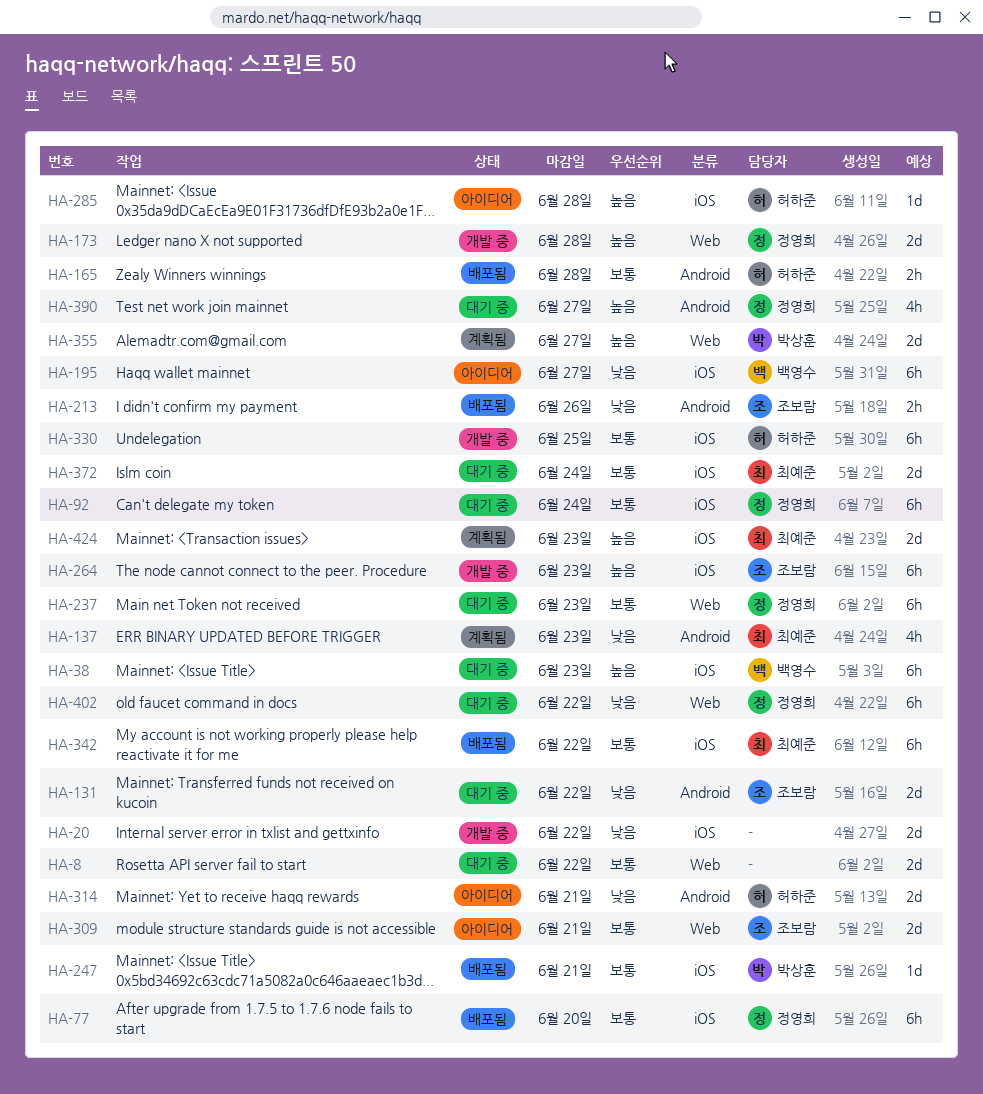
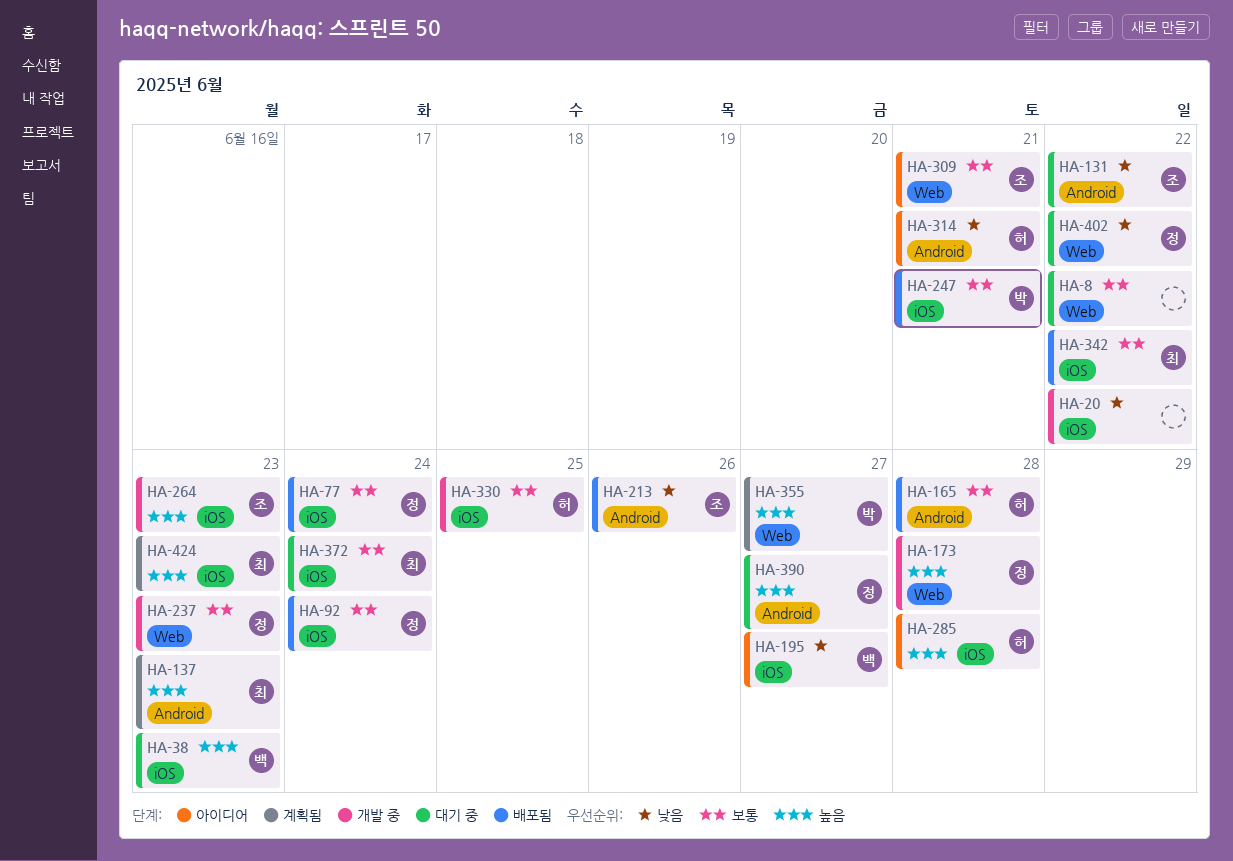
HA-77, due: Jun 20 -> Jun 24
HA-92, status: 대기 중 -> 배포됨
HA-137, priority: 낮음 -> 높음
HA-237, status: 대기 중 -> 개발 중

